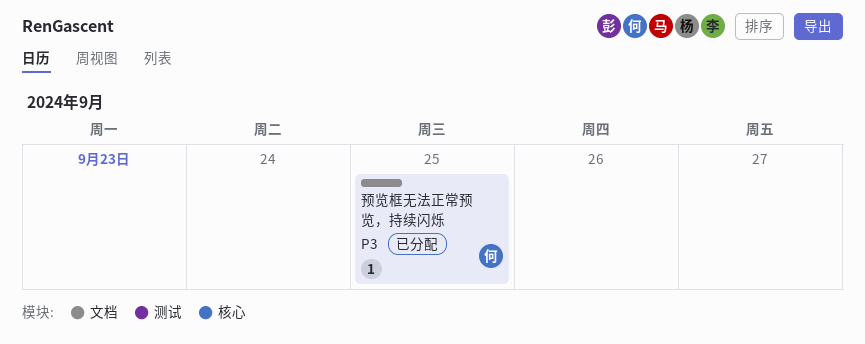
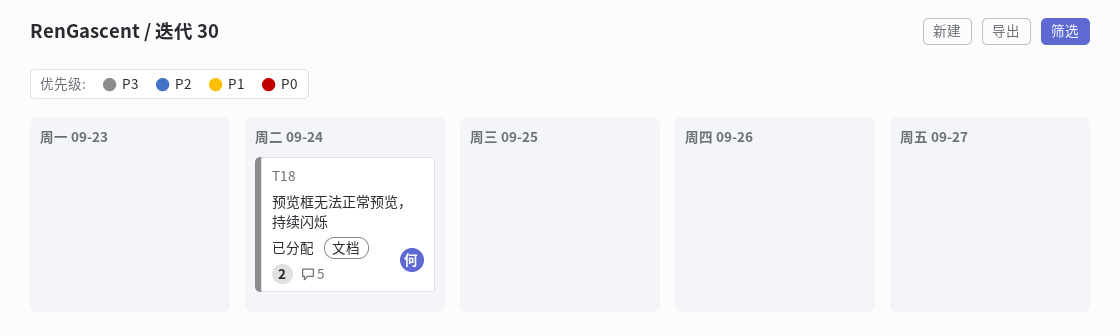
预览框无法正常预览，持续闪烁, estimate: 1 -> 2
预览框无法正常预览，持续闪烁, due: Sep 25 -> Sep 24

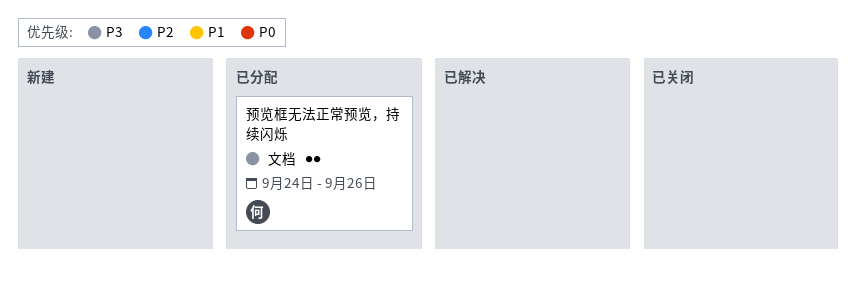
预览框无法正常预览，持续闪烁, due: Sep 24 -> Sep 26

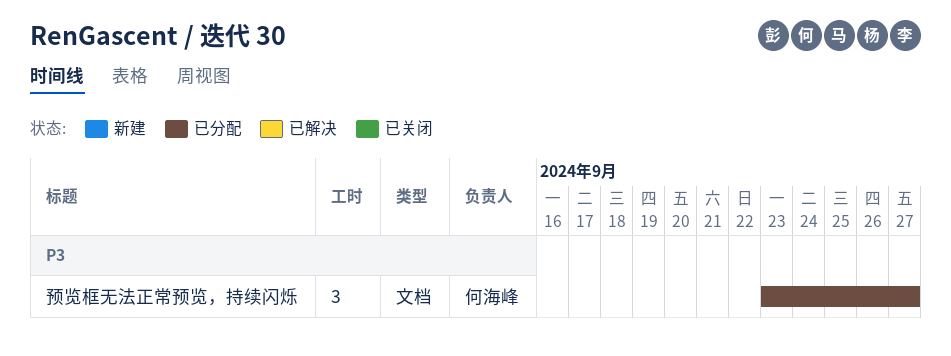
预览框无法正常预览，持续闪烁, estimate: 2 -> 3
预览框无法正常预览，持续闪烁, start: Sep 24 -> Sep 23
预览框无法正常预览，持续闪烁, due: Sep 26 -> Sep 27

